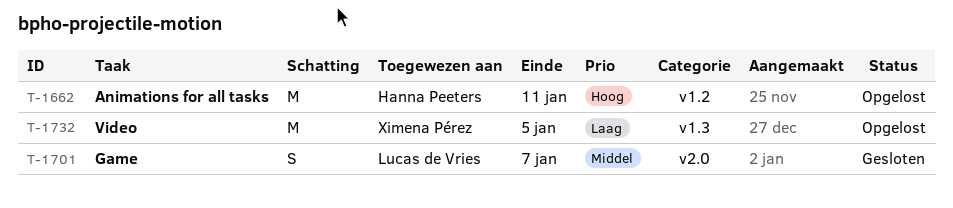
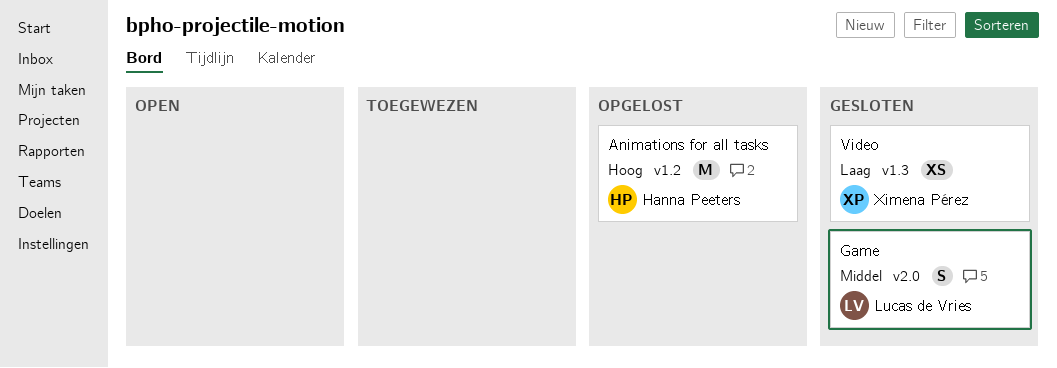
Video, status: Opgelost -> Gesloten
Video, estimate: M -> XS

